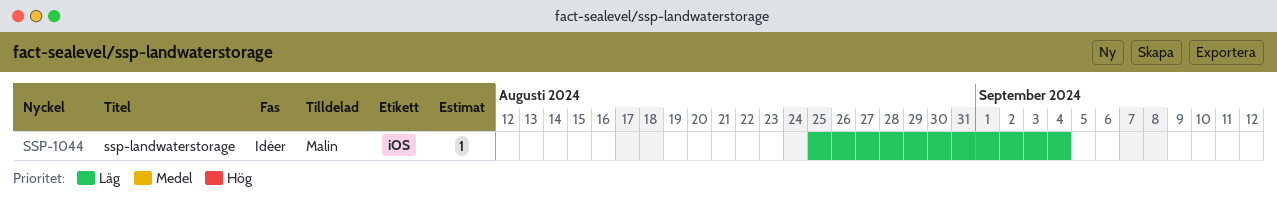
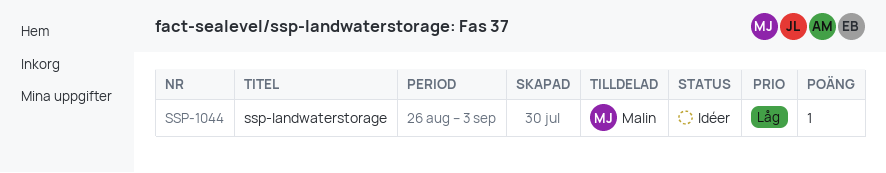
SSP-1044, start: Aug 25 -> Aug 26
SSP-1044, due: Sep 4 -> Sep 3

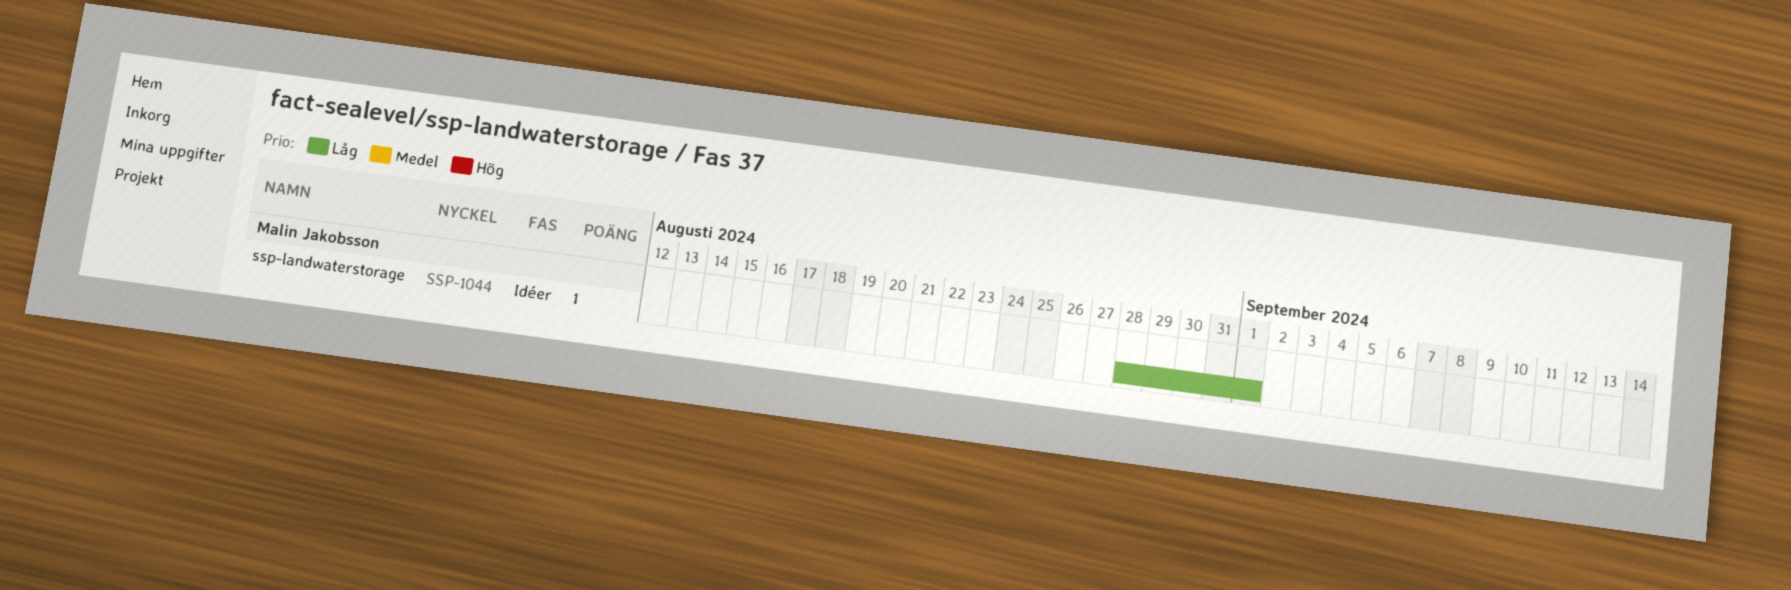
SSP-1044, start: Aug 26 -> Aug 28
SSP-1044, due: Sep 3 -> Sep 1

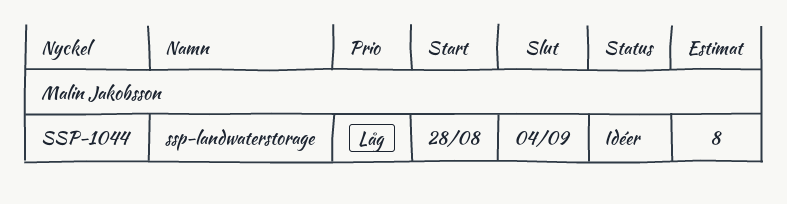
SSP-1044, estimate: 1 -> 8
SSP-1044, due: Sep 1 -> Sep 4

